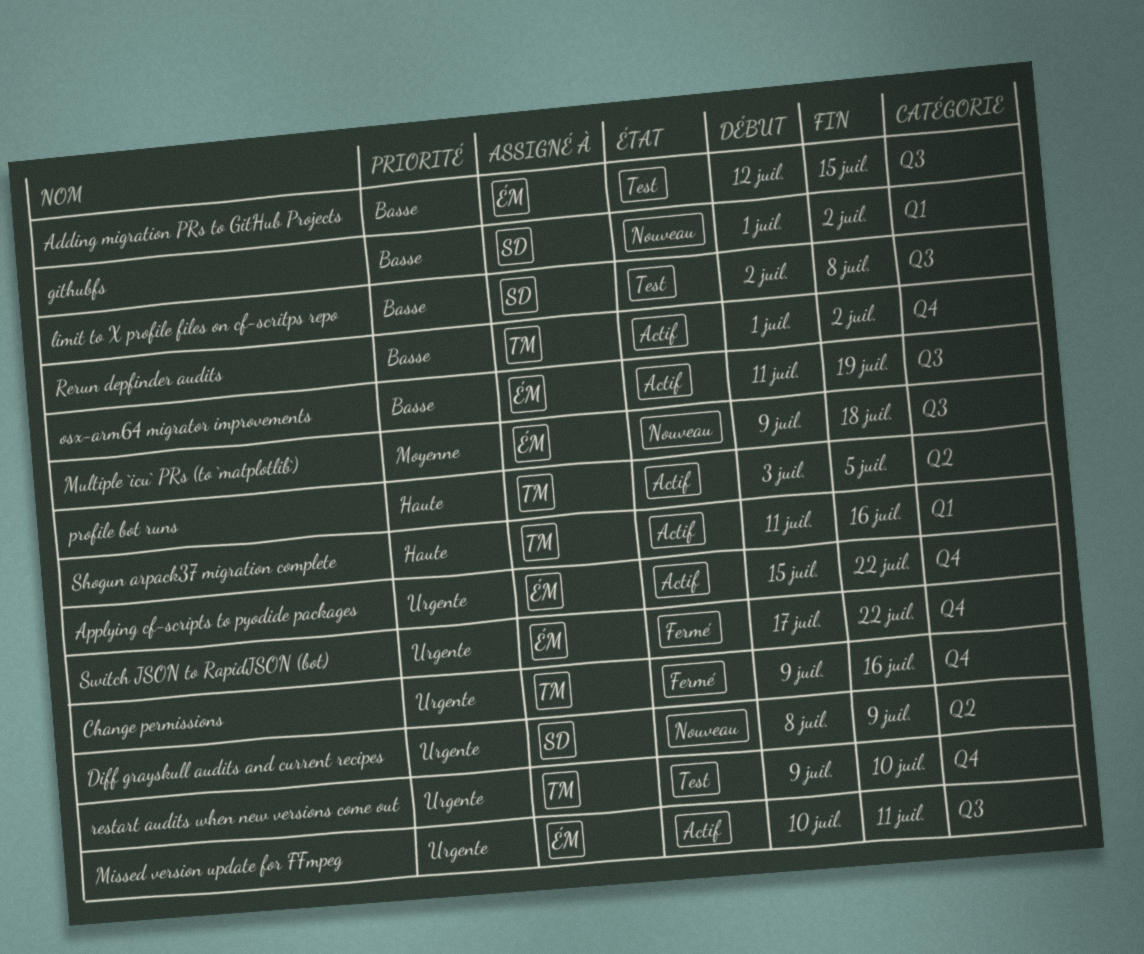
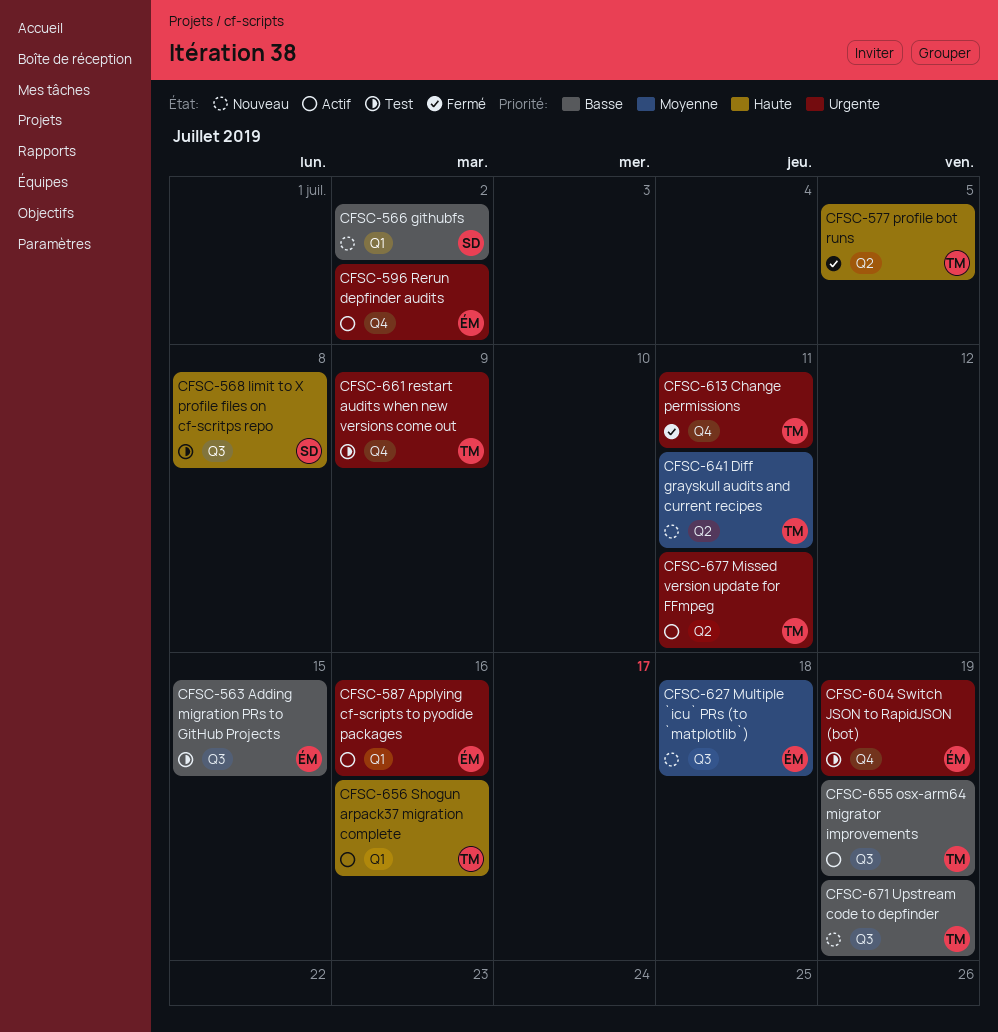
Applying cf-scripts to pyodide packages, label: Q4 -> Q1
Applying cf-scripts to pyodide packages, due: Jul 22 -> Jul 16
Change permissions, due: Jul 16 -> Jul 11
Diff grayskull audits and current recipes, owner: SD -> TM
Diff grayskull audits and current recipes, priority: Urgente -> Moyenne
Diff grayskull audits and current recipes, due: Jul 9 -> Jul 11
limit to X profile files on cf-scritps repo, priority: Basse -> Haute
Missed version update for FFmpeg, owner: ÉM -> TM
Missed version update for FFmpeg, label: Q3 -> Q2
osx-arm64 migrator improvements, owner: ÉM -> TM
profile bot runs, status: Actif -> Fermé
Rerun depfinder audits, owner: TM -> ÉM
Rerun depfinder audits, priority: Basse -> Urgente
restart audits when new versions come out, due: Jul 10 -> Jul 9
Switch JSON to RapidJSON (bot), status: Fermé -> Test
Switch JSON to RapidJSON (bot), due: Jul 22 -> Jul 19
Upstream code to depfinder: none -> present

